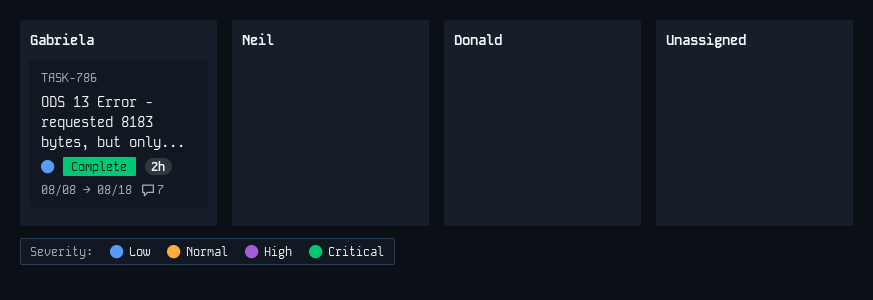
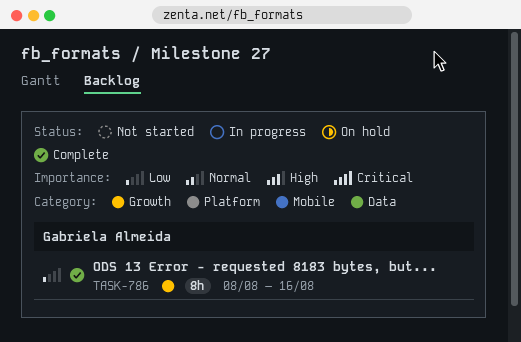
TASK-786, estimate: 2h -> 8h
TASK-786, due: Aug 18 -> Aug 16

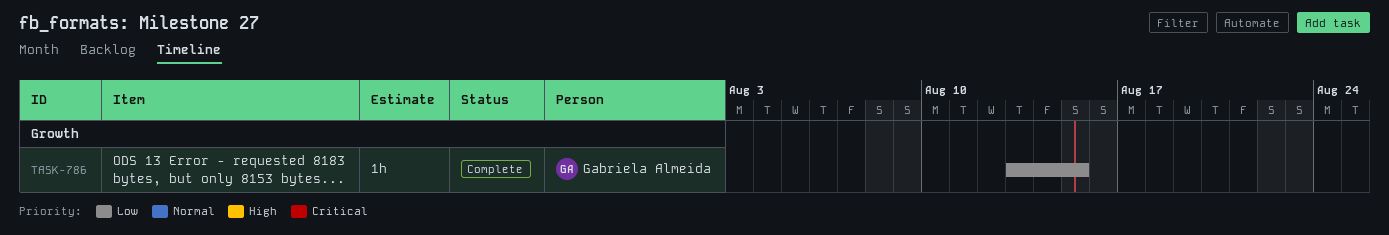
TASK-786, estimate: 8h -> 1h
TASK-786, start: Aug 8 -> Aug 13
TASK-786, due: Aug 16 -> Aug 15

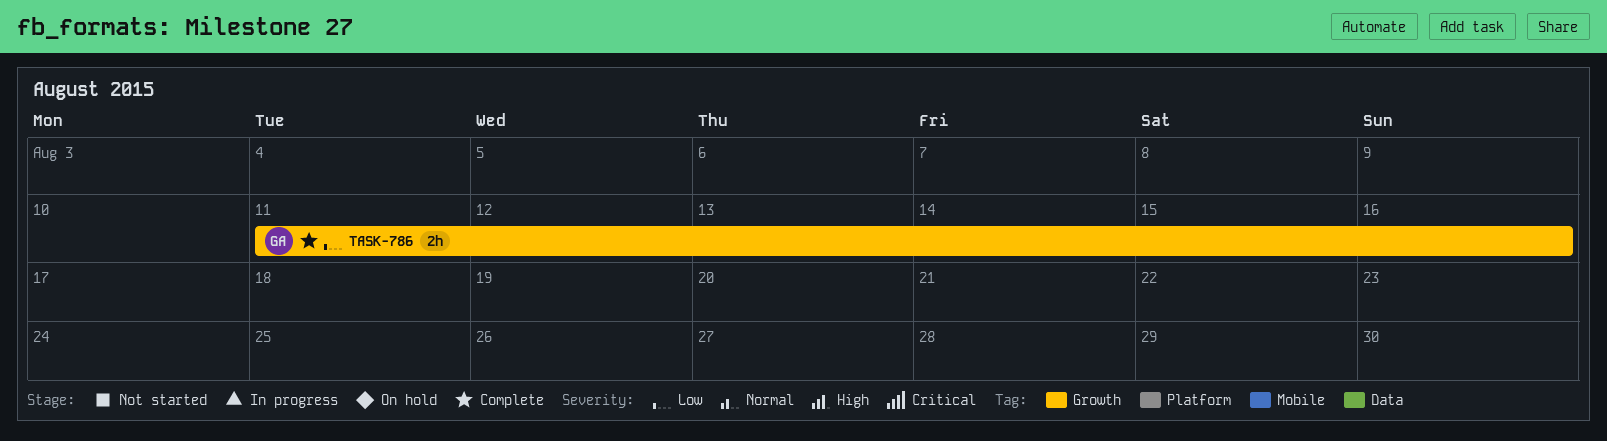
TASK-786, estimate: 1h -> 2h
TASK-786, start: Aug 13 -> Aug 11
TASK-786, due: Aug 15 -> Aug 16

